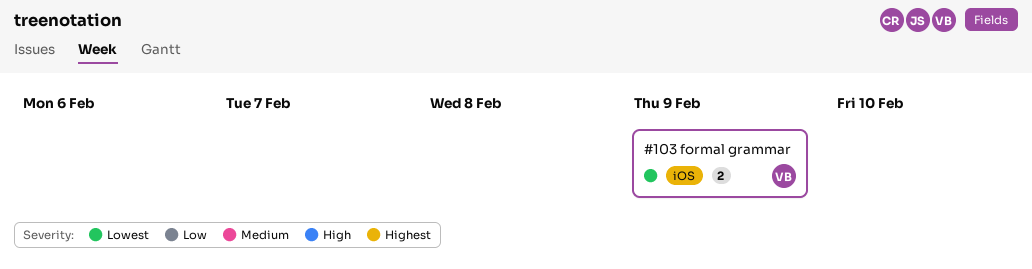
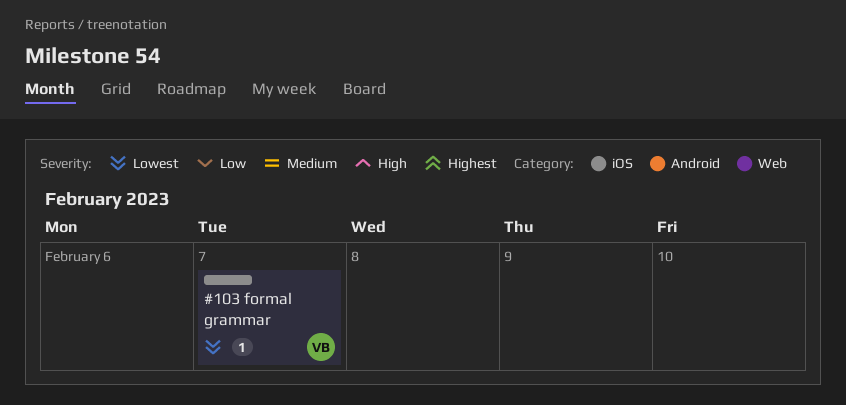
#103, estimate: 2 -> 1
#103, due: Feb 9 -> Feb 7

